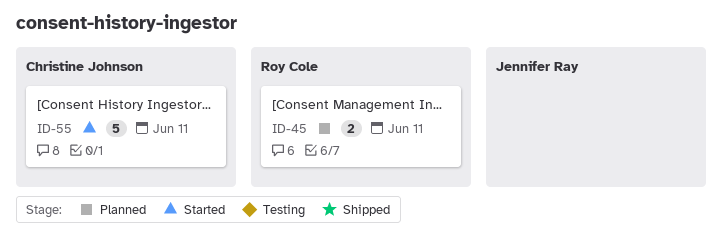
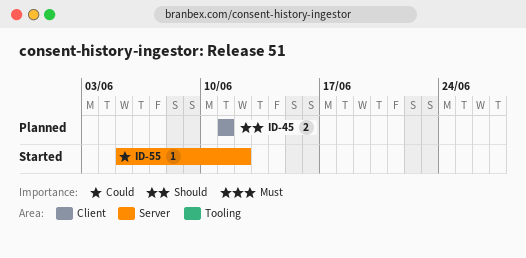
ID-55, estimate: 5 -> 1
ID-55, due: Jun 11 -> Jun 12

